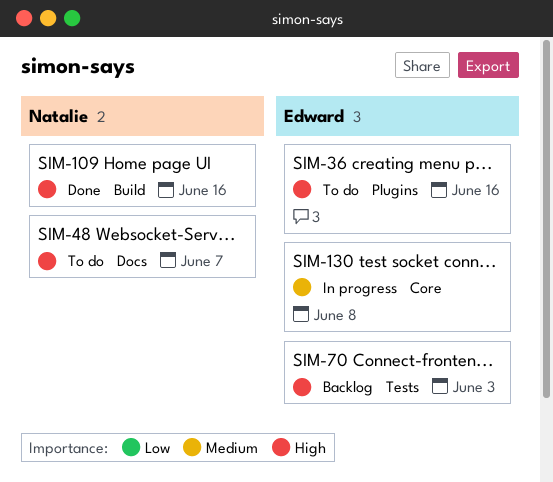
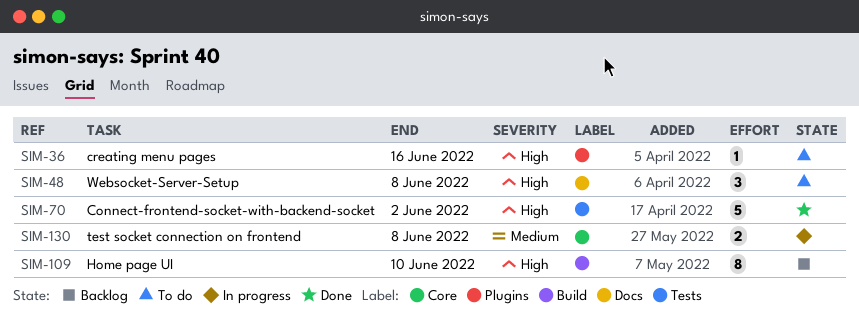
SIM-48, due: Jun 7 -> Jun 8
SIM-70, status: Backlog -> Done
SIM-70, due: Jun 3 -> Jun 2
SIM-109, status: Done -> Backlog
SIM-109, due: Jun 16 -> Jun 10

